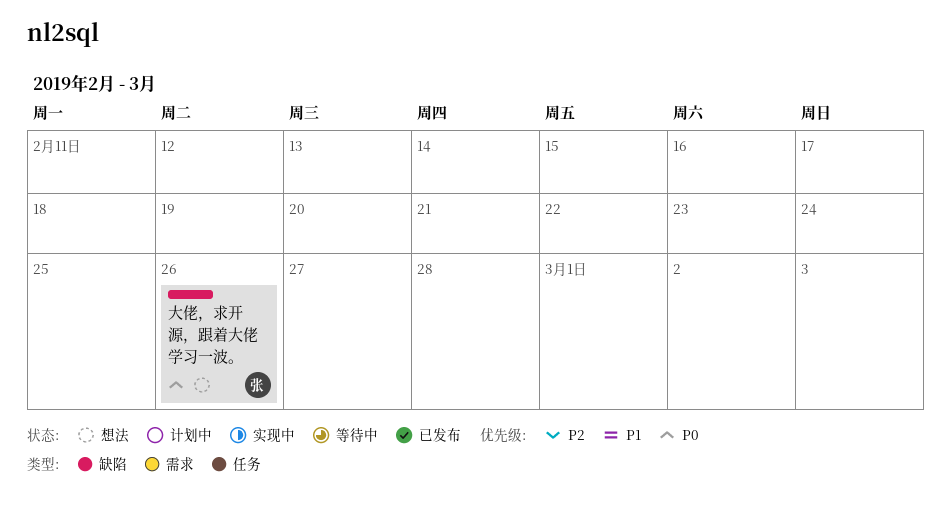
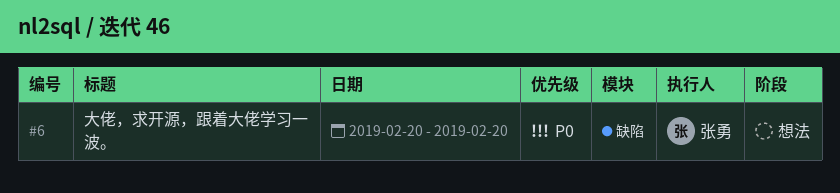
大佬，求开源，跟着大佬学习一波。, due: Feb 26 -> Feb 20

